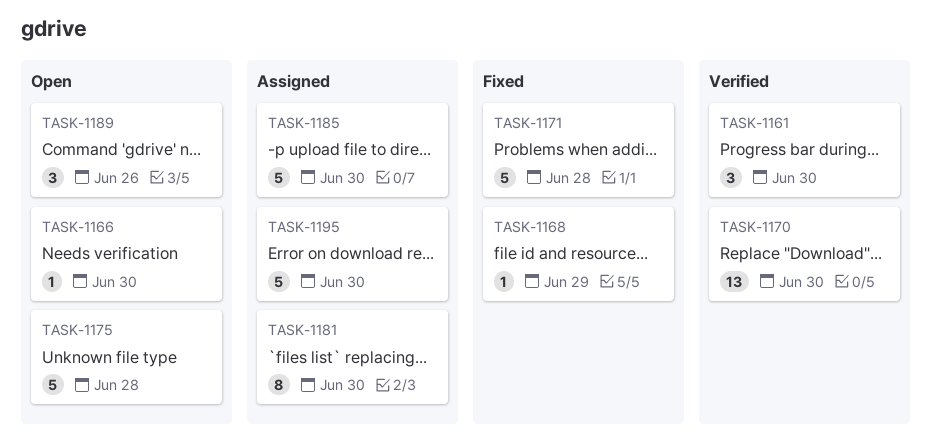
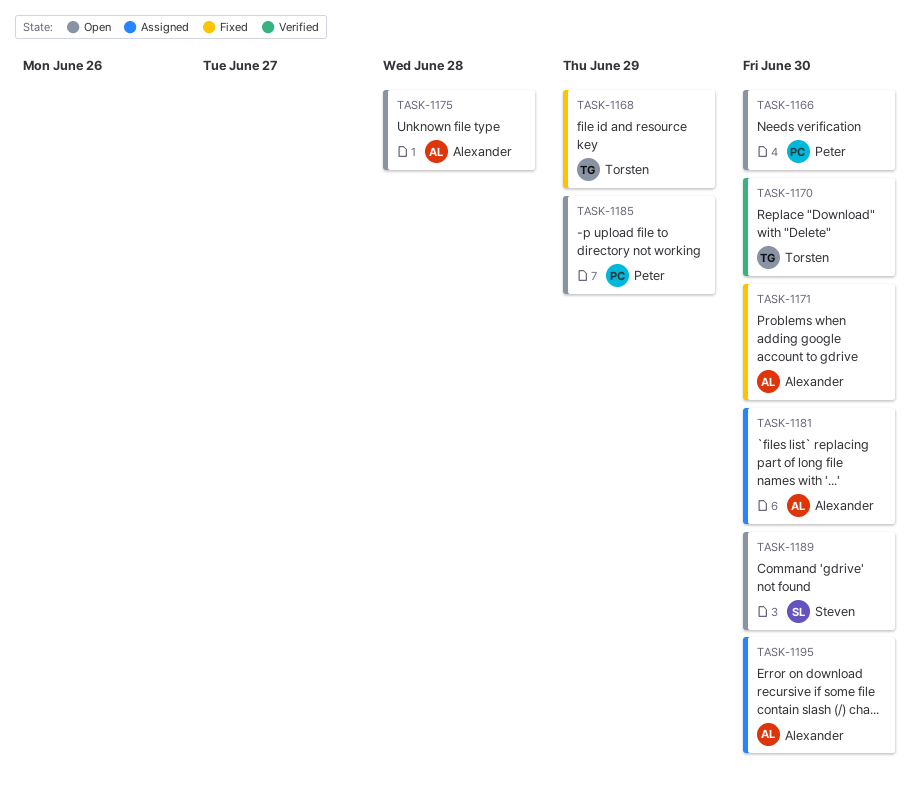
TASK-1161: present -> none
TASK-1171, due: Jun 28 -> Jun 30
TASK-1185, status: Assigned -> Open
TASK-1185, due: Jun 30 -> Jun 29
TASK-1189, due: Jun 26 -> Jun 30

